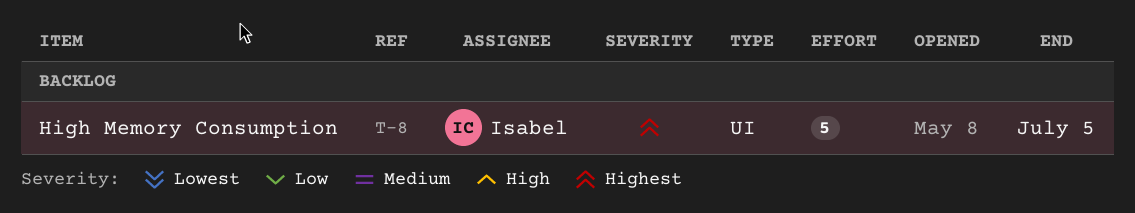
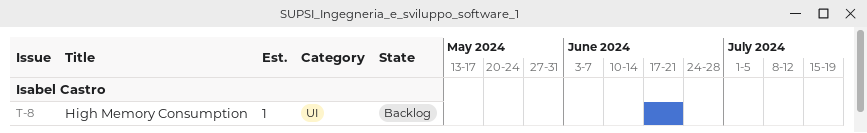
T-8, estimate: 5 -> 1
T-8, due: Jul 5 -> Jun 21

